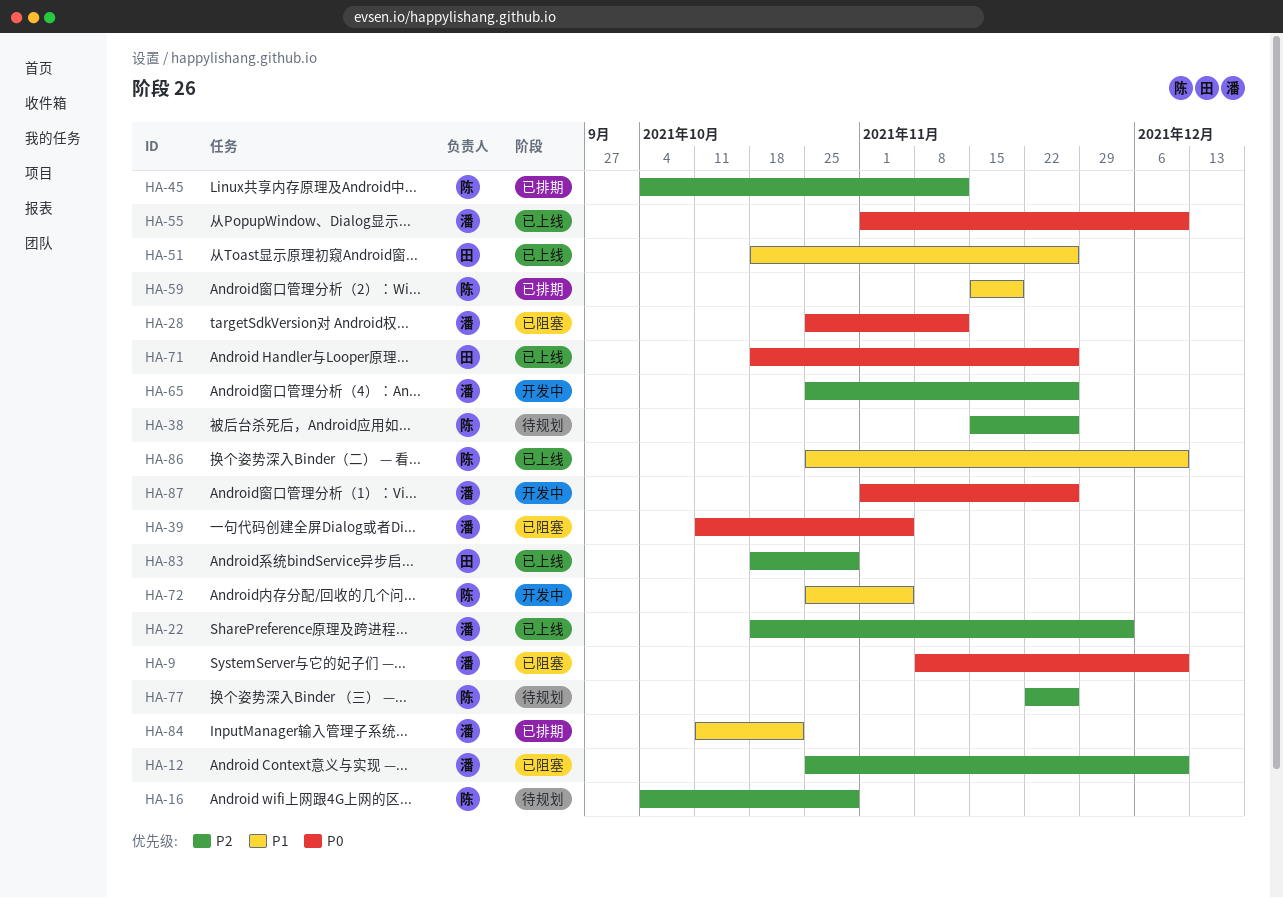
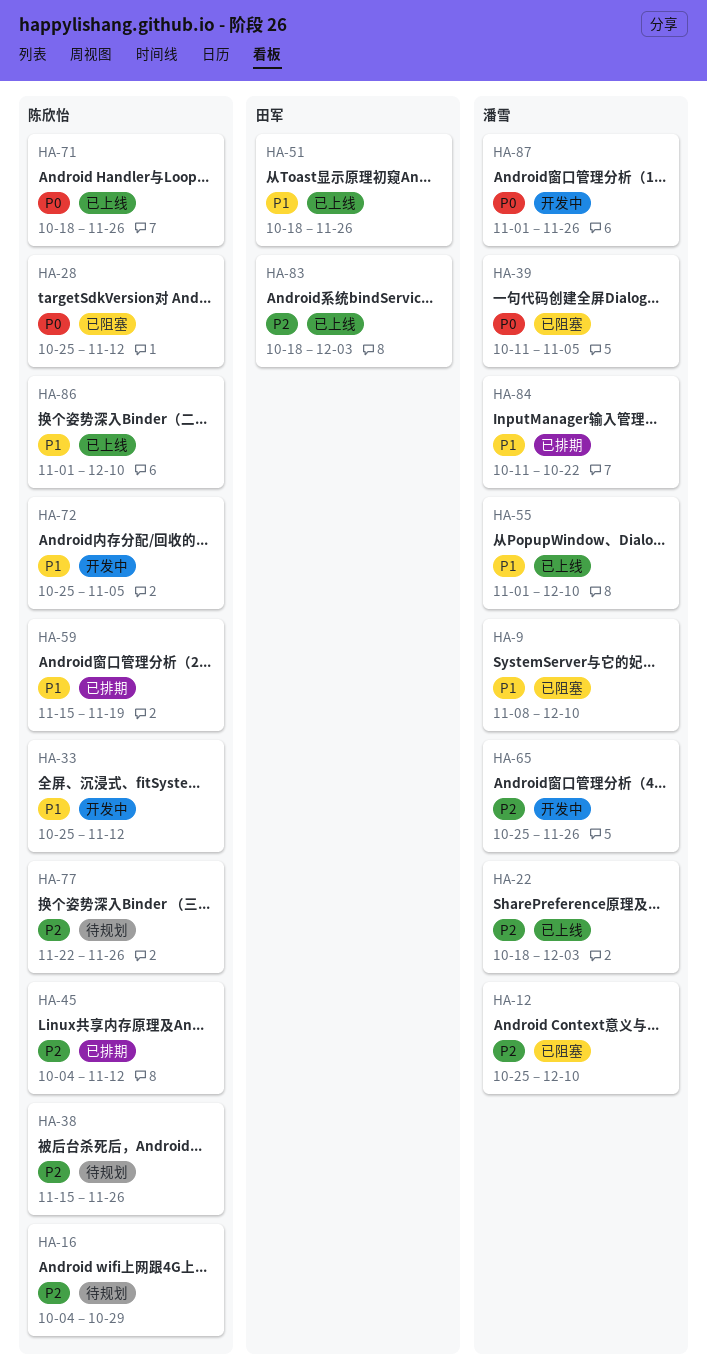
HA-9, priority: P0 -> P1
HA-28, owner: 潘雪 -> 陈欣怡
HA-33: none -> present
HA-55, priority: P0 -> P1
HA-71, owner: 田军 -> 陈欣怡
HA-83, due: Oct 29 -> Dec 3
HA-86, start: Oct 25 -> Nov 1

